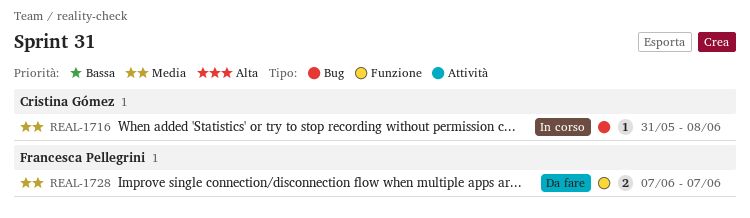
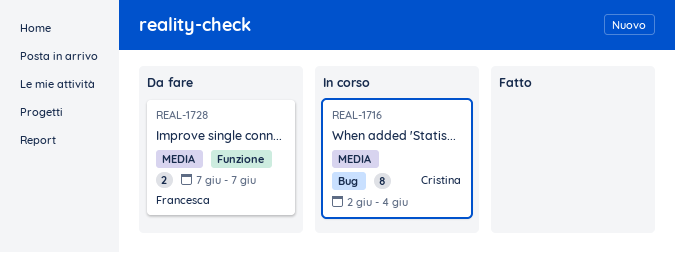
REAL-1716, estimate: 1 -> 8
REAL-1716, start: May 31 -> Jun 2
REAL-1716, due: Jun 8 -> Jun 4

